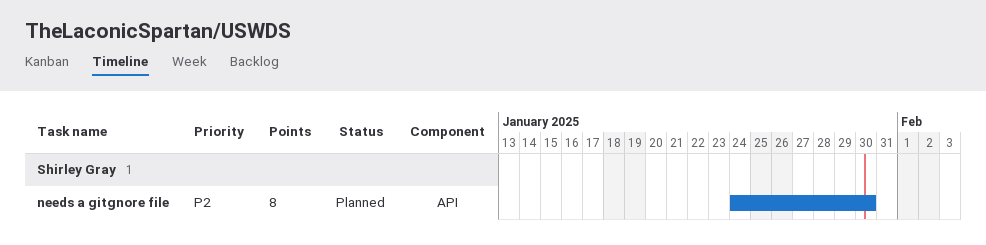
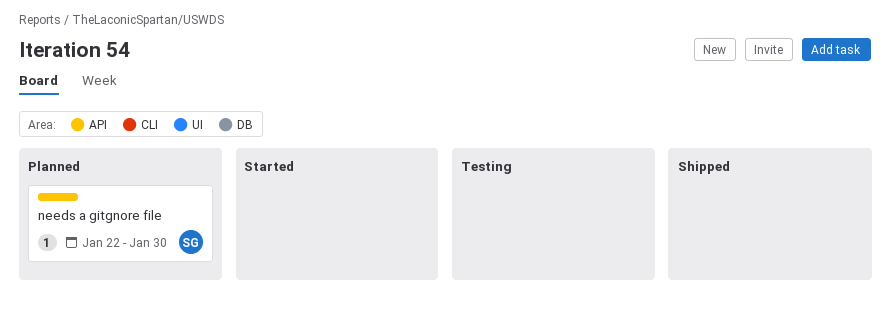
needs a gitgnore file, estimate: 8 -> 1
needs a gitgnore file, start: Jan 24 -> Jan 22

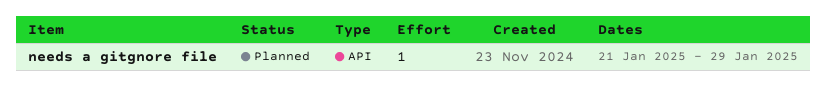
needs a gitgnore file, start: Jan 22 -> Jan 21
needs a gitgnore file, due: Jan 30 -> Jan 29

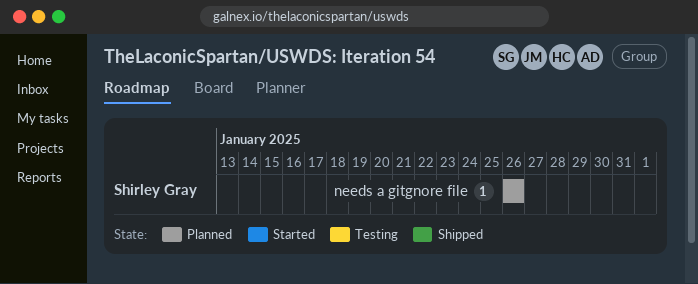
needs a gitgnore file, start: Jan 21 -> Jan 26
needs a gitgnore file, due: Jan 29 -> Jan 26

